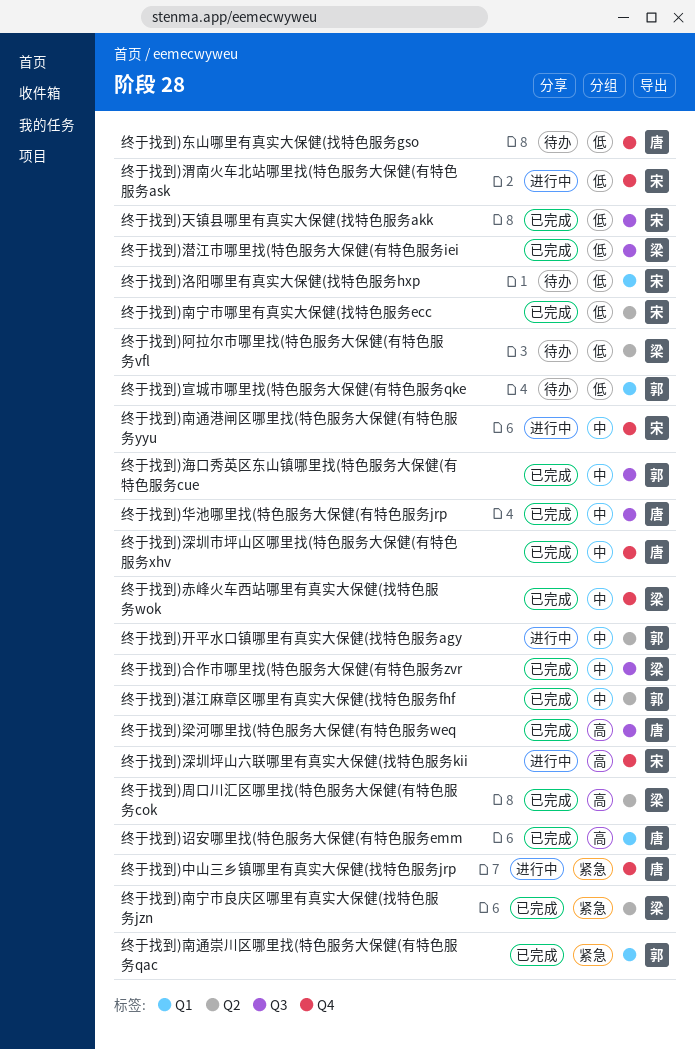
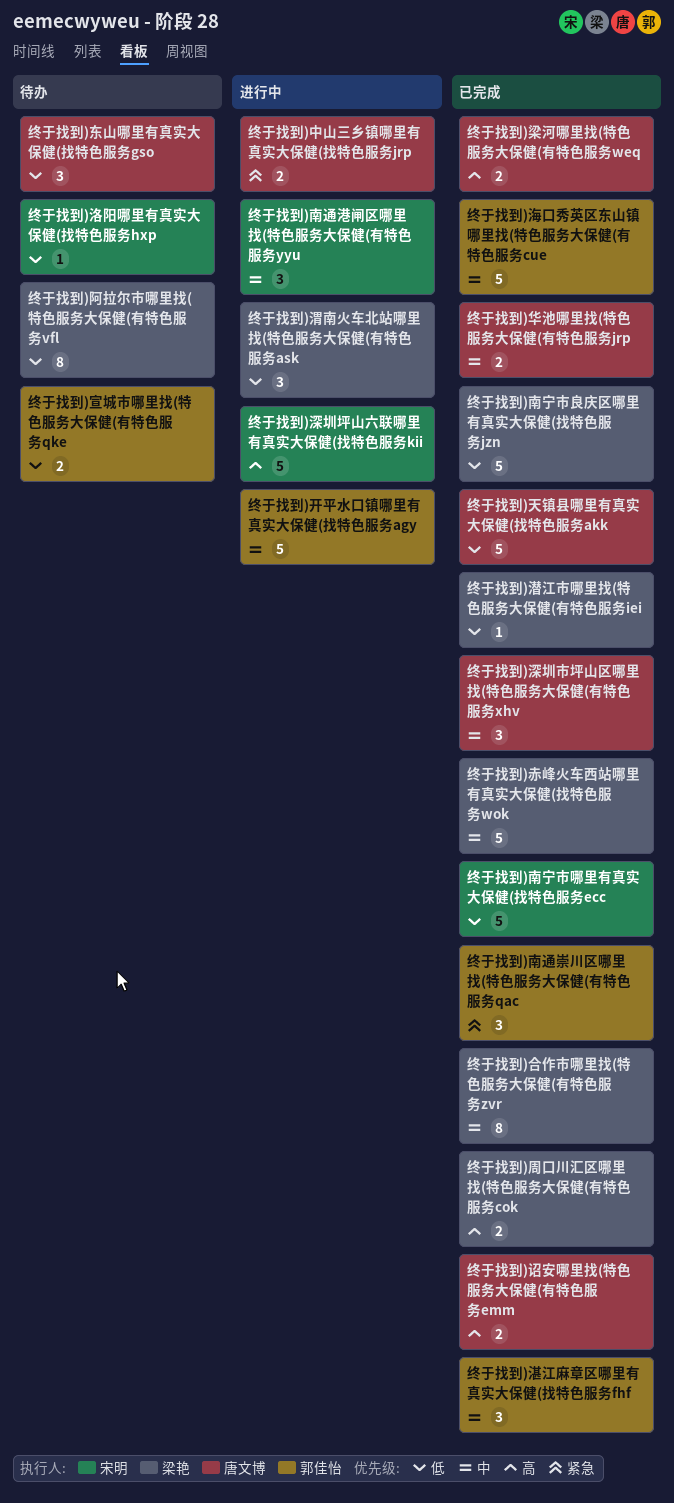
终于找到)南宁市良庆区哪里有真实大保健(找特色服务jzn, priority: 紧急 -> 低
终于找到)天镇县哪里有真实大保健(找特色服务akk, owner: 宋明 -> 唐文博
终于找到)渭南火车北站哪里找(特色服务大保健(有特色服务ask, owner: 宋明 -> 梁艳

